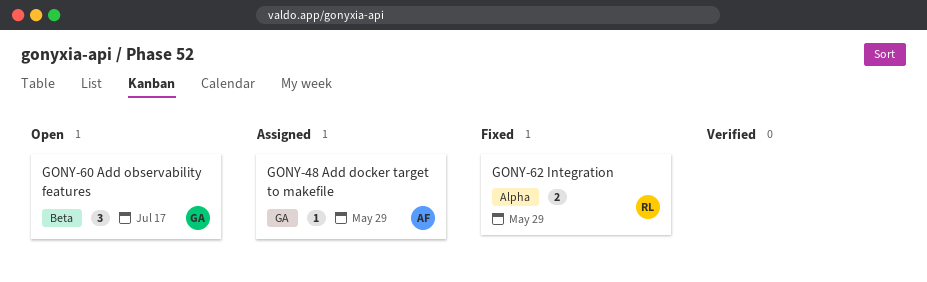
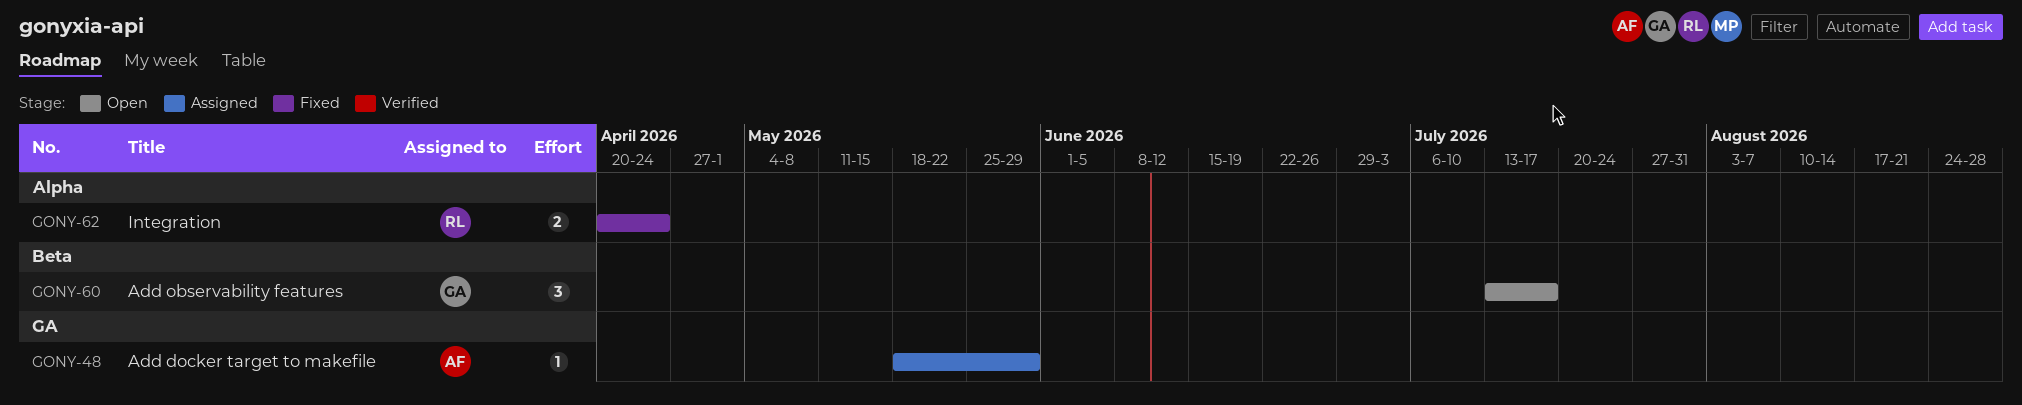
GONY-62, due: May 29 -> Apr 24

